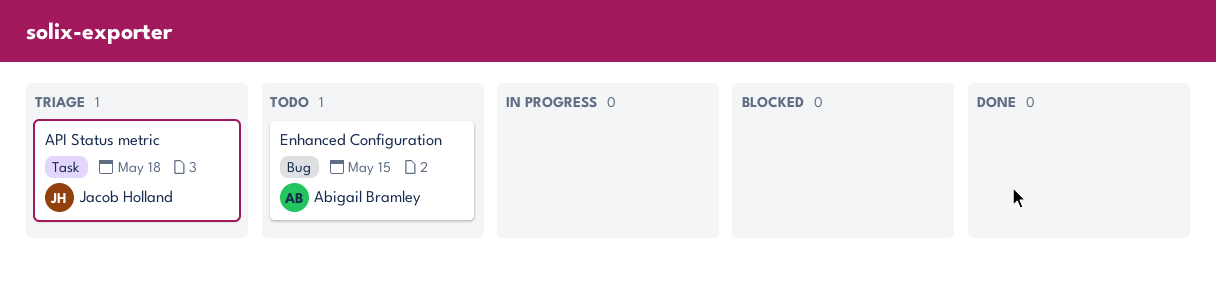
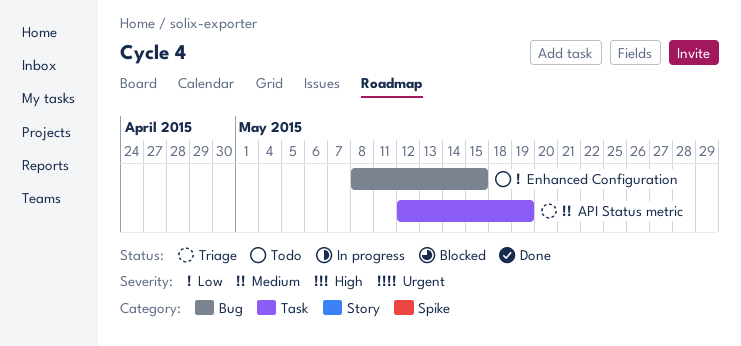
API Status metric, due: May 18 -> May 19

